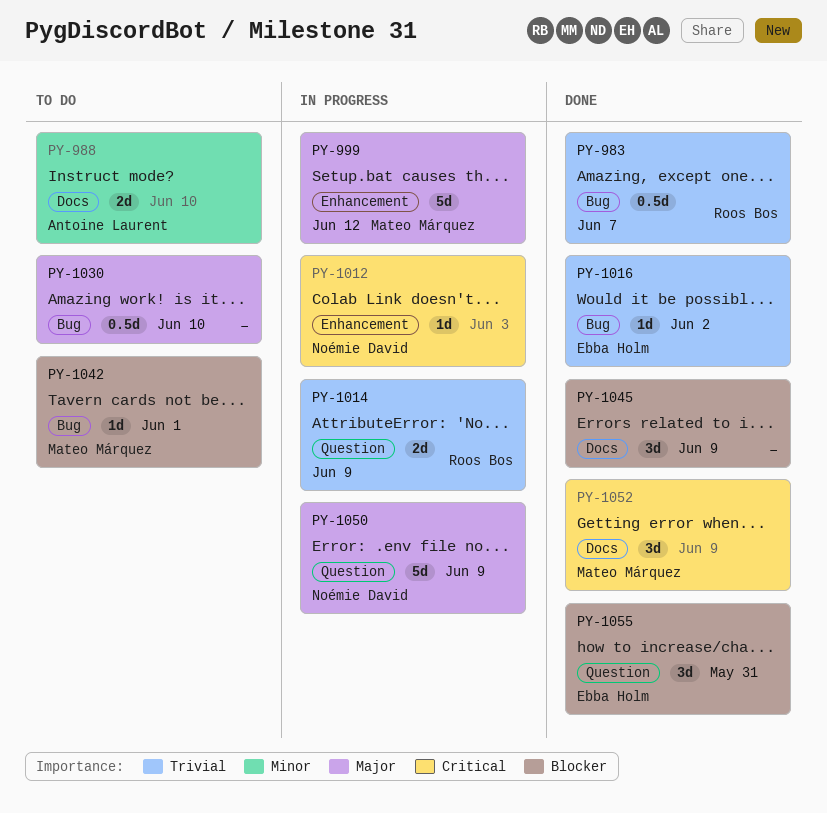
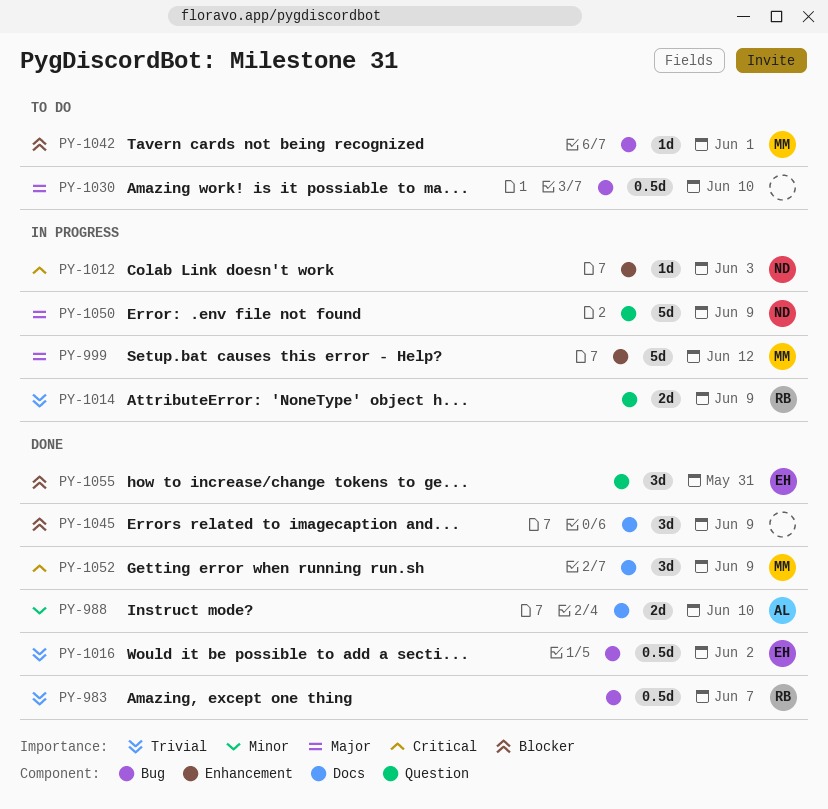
PY-988, status: To do -> Done
PY-1016, estimate: 1d -> 0.5d

